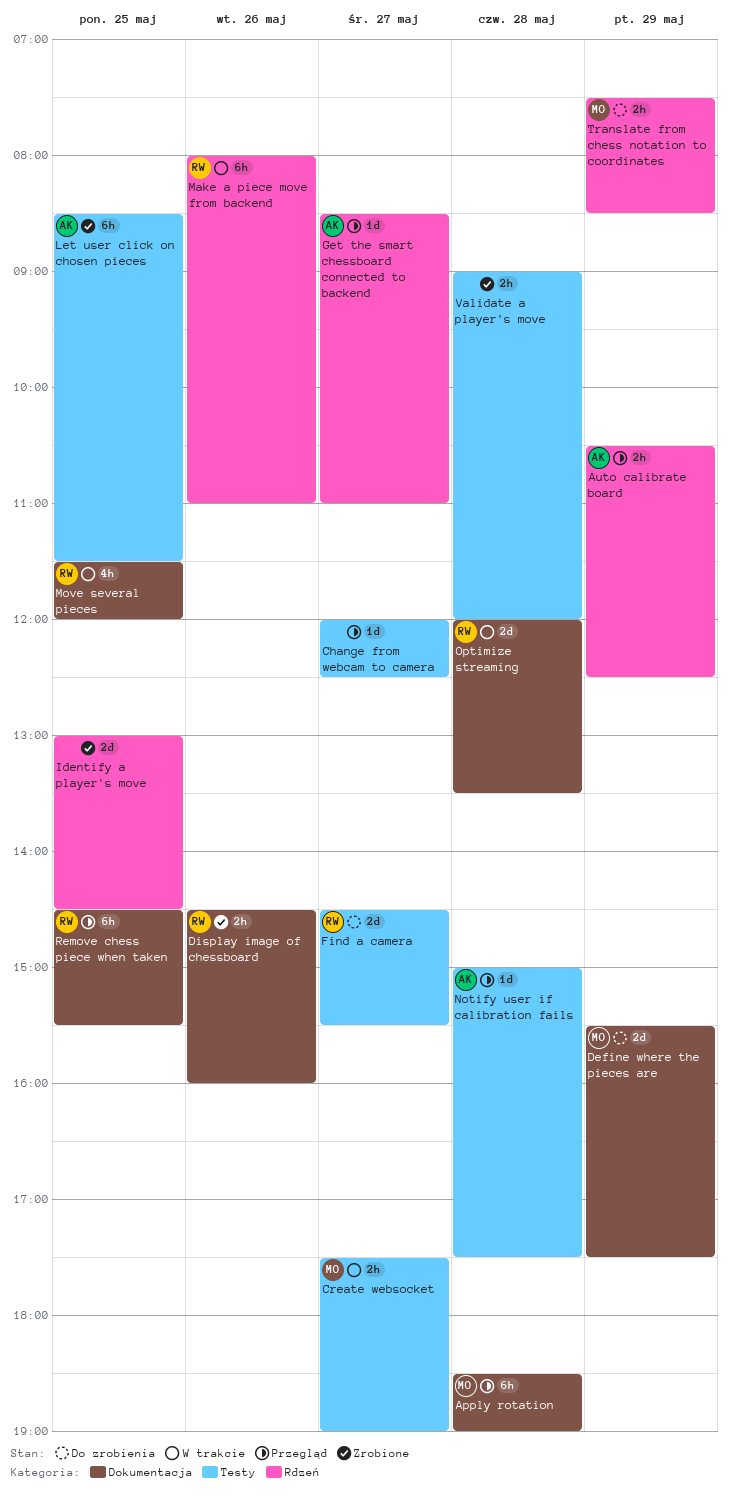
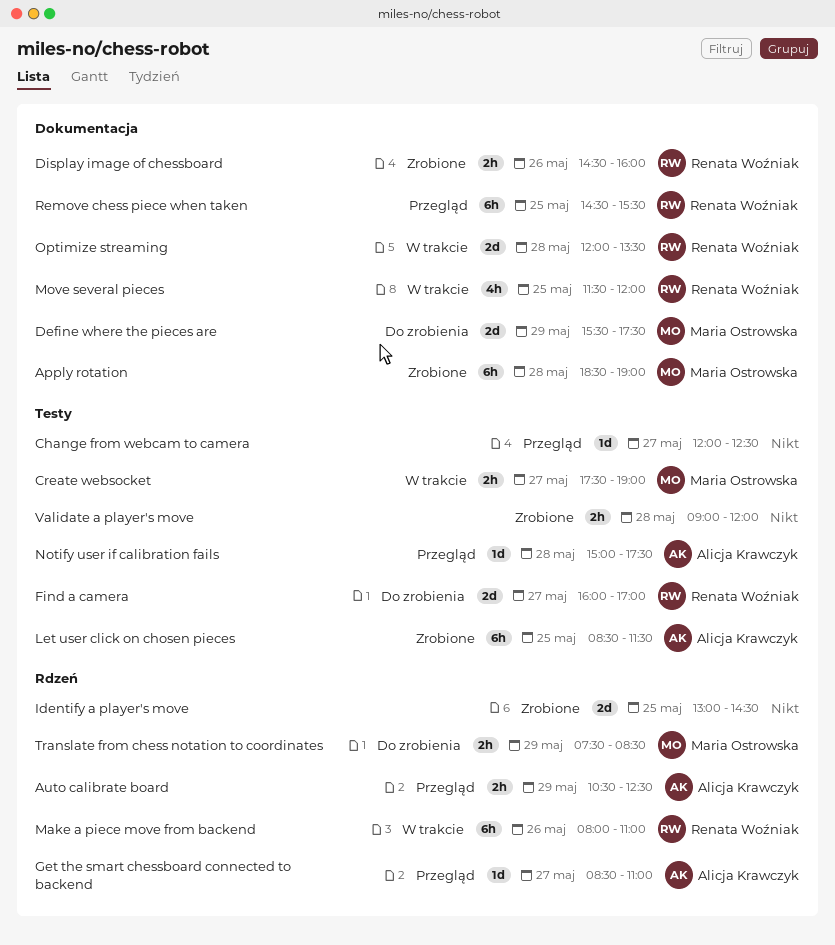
Apply rotation, status: Przegląd -> Zrobione
Find a camera, begins: 14:30 -> 16:00
Find a camera, ends: 15:30 -> 17:00

